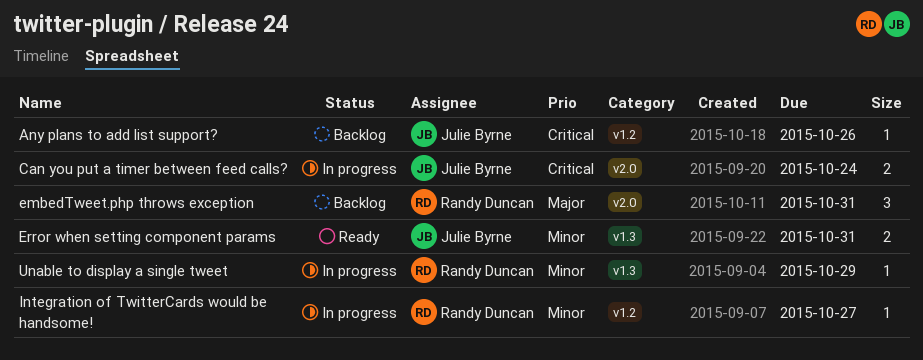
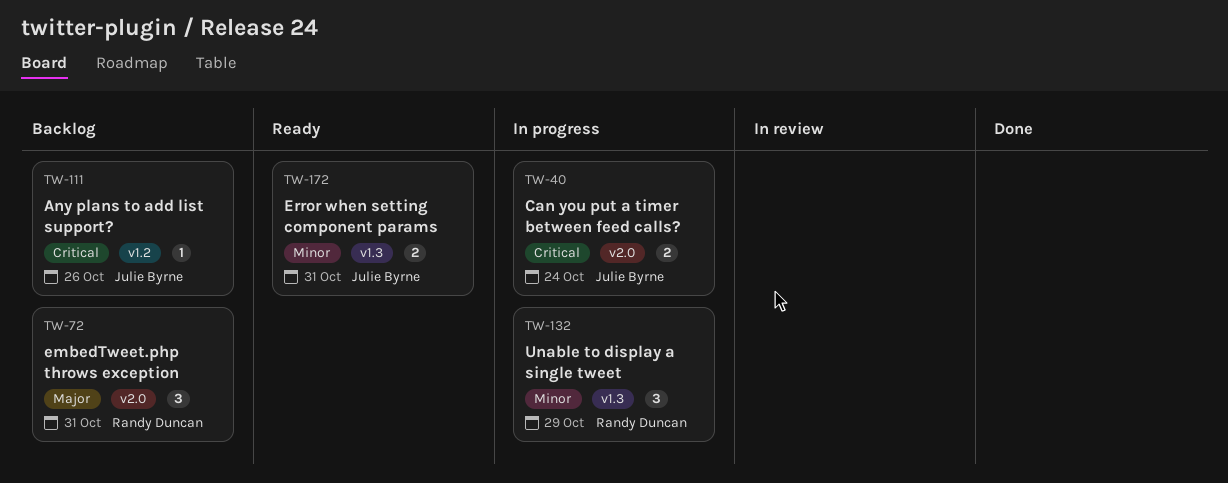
Integration of TwitterCards would be handsome!: present -> none
Unable to display a single tweet, estimate: 1 -> 3

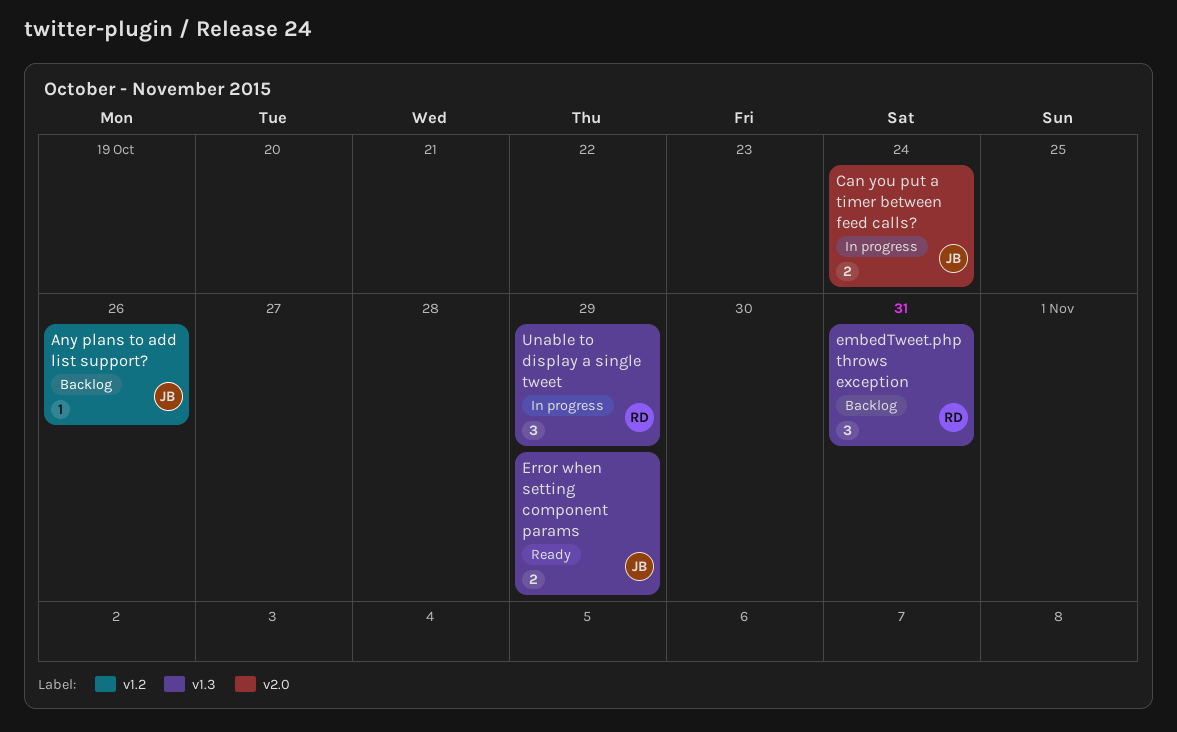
embedTweet.php throws exception, label: v2.0 -> v1.3
Error when setting component params, due: Oct 31 -> Oct 29

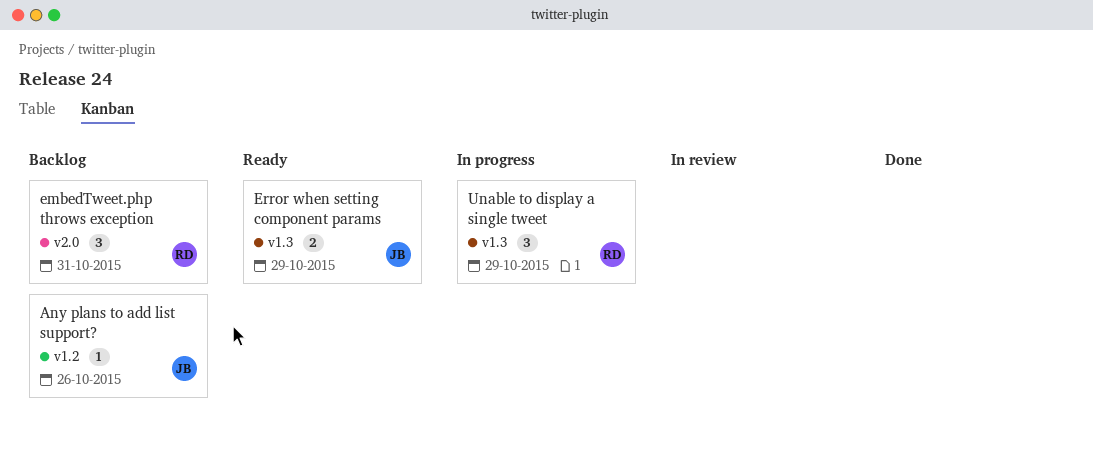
Can you put a timer between feed calls?: present -> none
embedTweet.php throws exception, label: v1.3 -> v2.0

